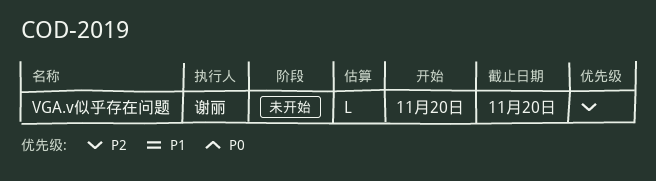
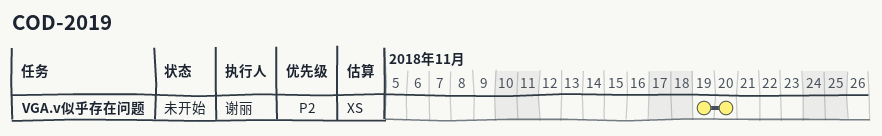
VGA.v似乎存在问题, estimate: L -> XS
VGA.v似乎存在问题, start: Nov 20 -> Nov 19

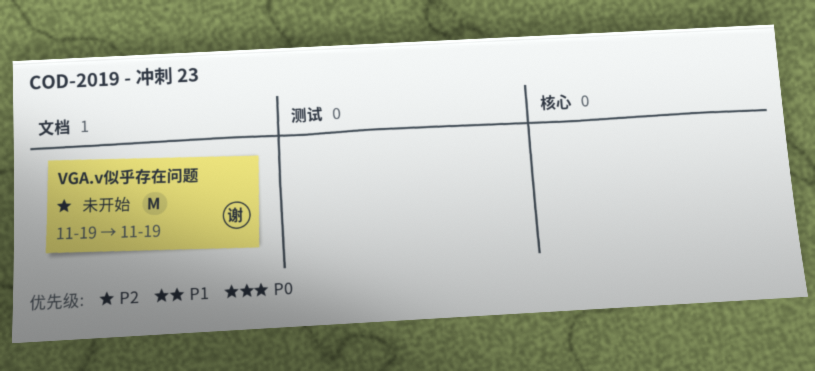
VGA.v似乎存在问题, estimate: XS -> M
VGA.v似乎存在问题, due: Nov 20 -> Nov 19

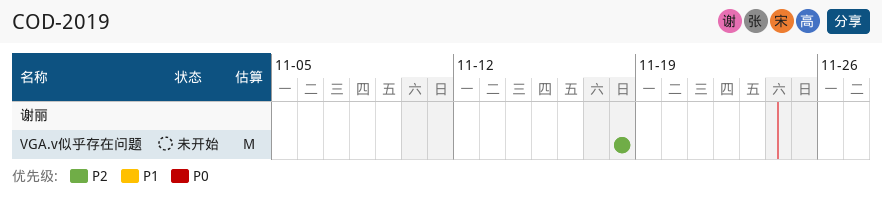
VGA.v似乎存在问题, start: Nov 19 -> Nov 18
VGA.v似乎存在问题, due: Nov 19 -> Nov 18

